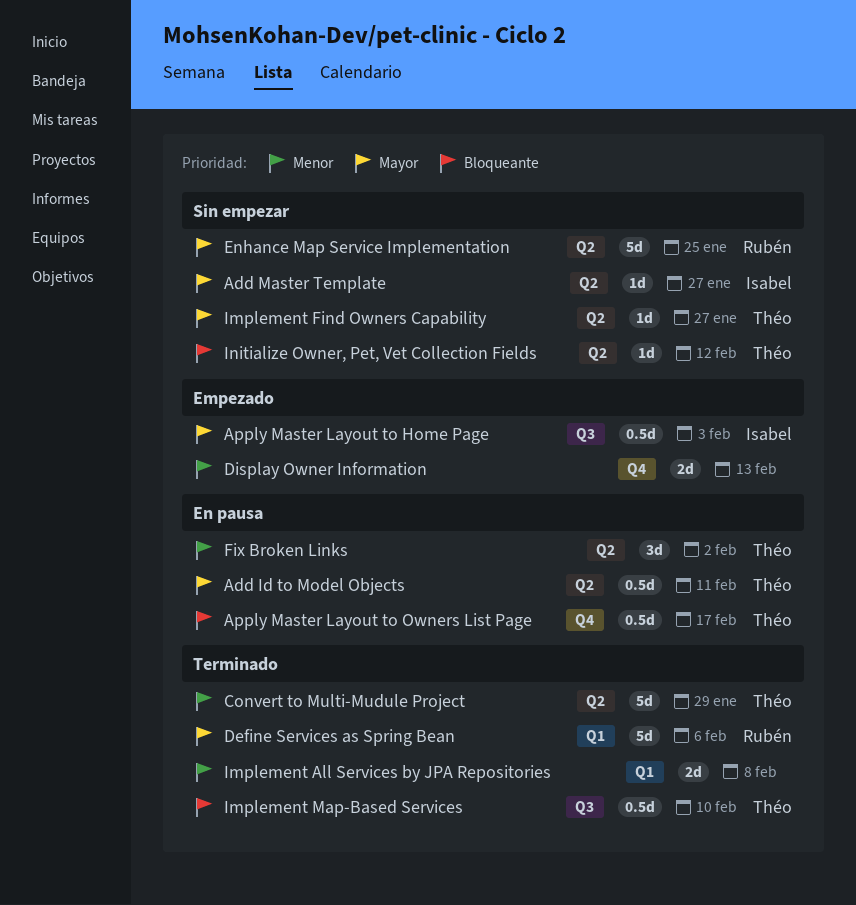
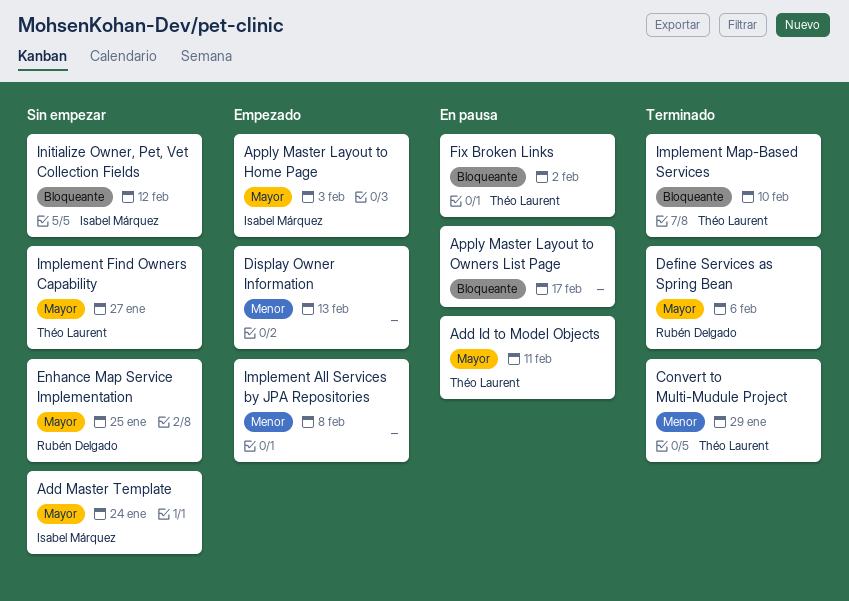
Add Master Template, due: Jan 27 -> Jan 24
Apply Master Layout to Owners List Page, owner: Théo Laurent -> none
Fix Broken Links, priority: Menor -> Bloqueante
Implement All Services by JPA Repositories, status: Terminado -> Empezado
Initialize Owner, Pet, Vet Collection Fields, owner: Théo Laurent -> Isabel Márquez

